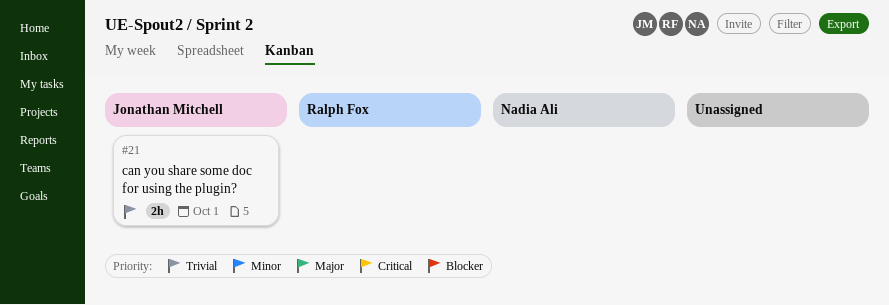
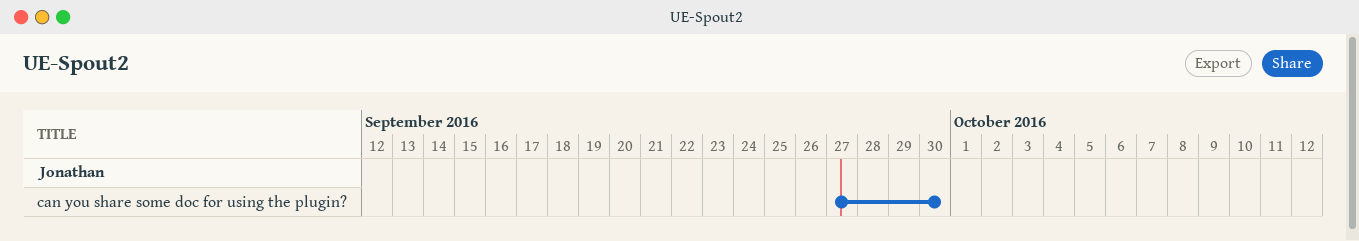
can you share some doc for using the plugin?, due: Oct 1 -> Sep 30

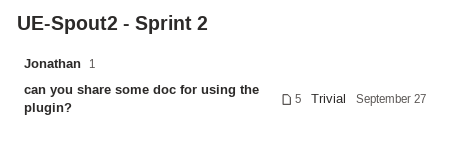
can you share some doc for using the plugin?, due: Sep 30 -> Sep 27

